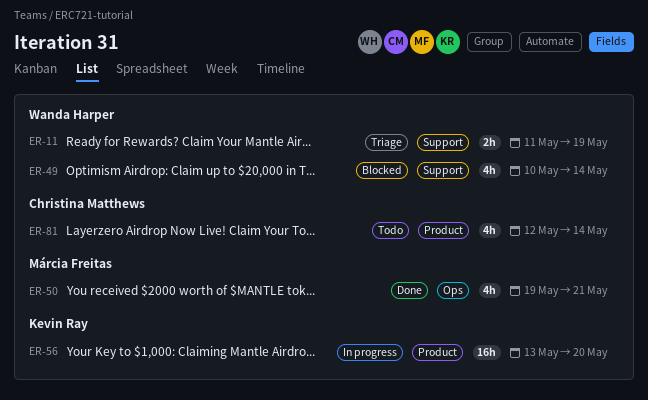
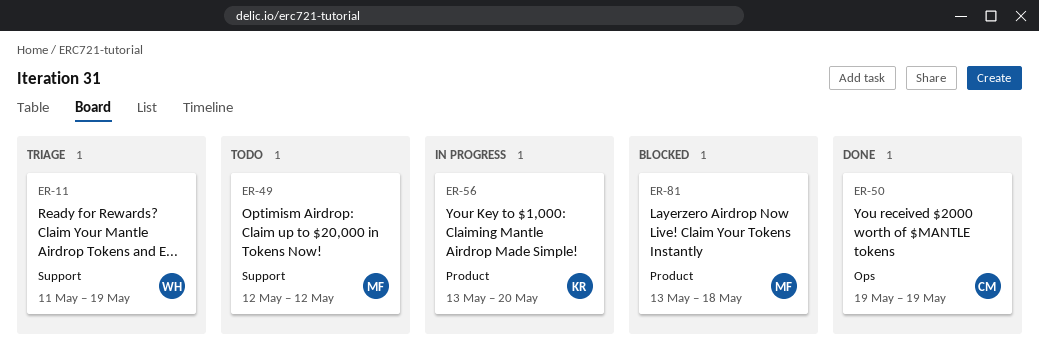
ER-49, status: Blocked -> Todo
ER-49, owner: Wanda Harper -> Márcia Freitas
ER-49, start: May 10 -> May 12
ER-49, due: May 14 -> May 12
ER-50, owner: Márcia Freitas -> Christina Matthews
ER-50, due: May 21 -> May 19
ER-81, status: Todo -> Blocked
ER-81, owner: Christina Matthews -> Márcia Freitas
ER-81, start: May 12 -> May 13
ER-81, due: May 14 -> May 18

